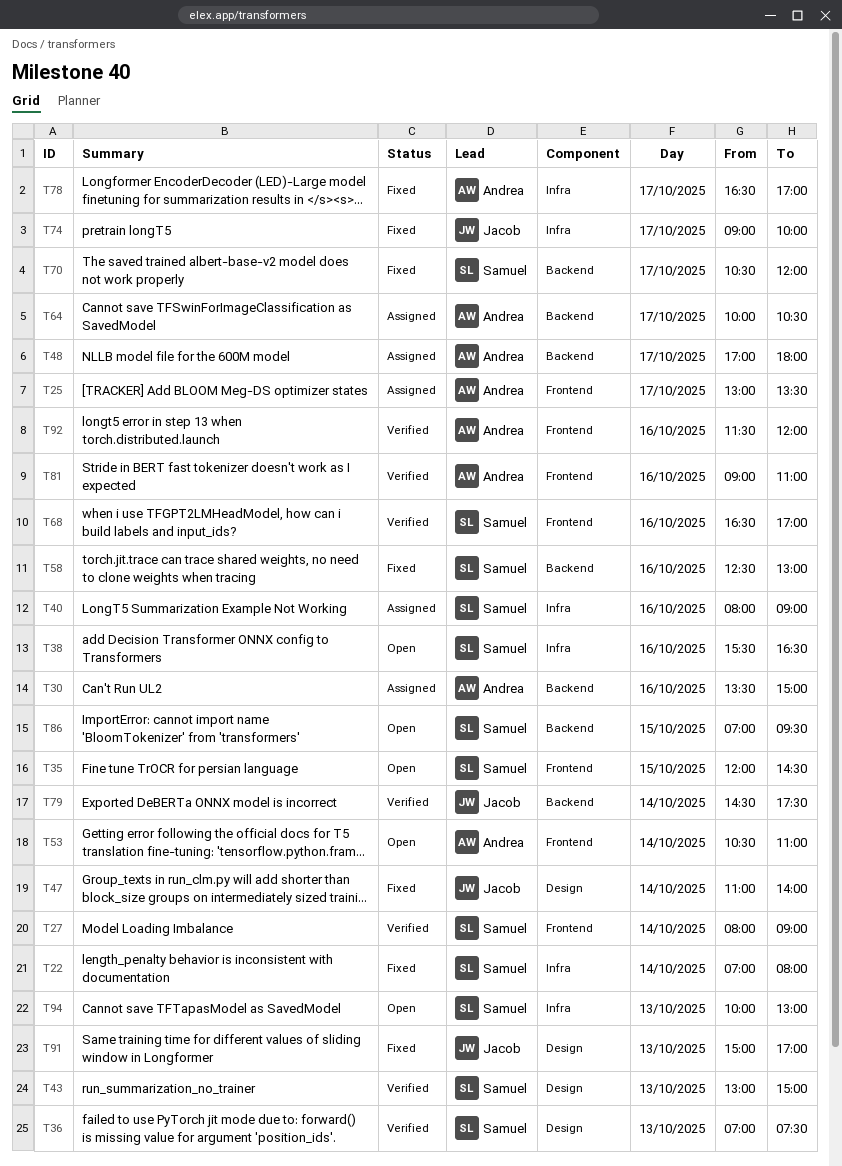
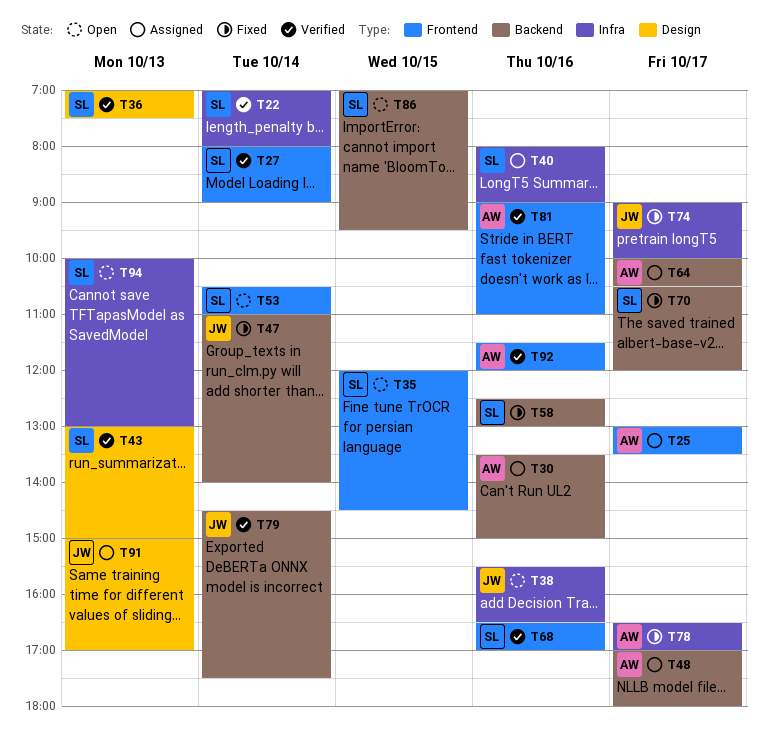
T22, status: Fixed -> Verified
T38, owner: Samuel -> Jacob
T47, label: Design -> Backend
T53, owner: Andrea -> Samuel
T91, status: Fixed -> Assigned

